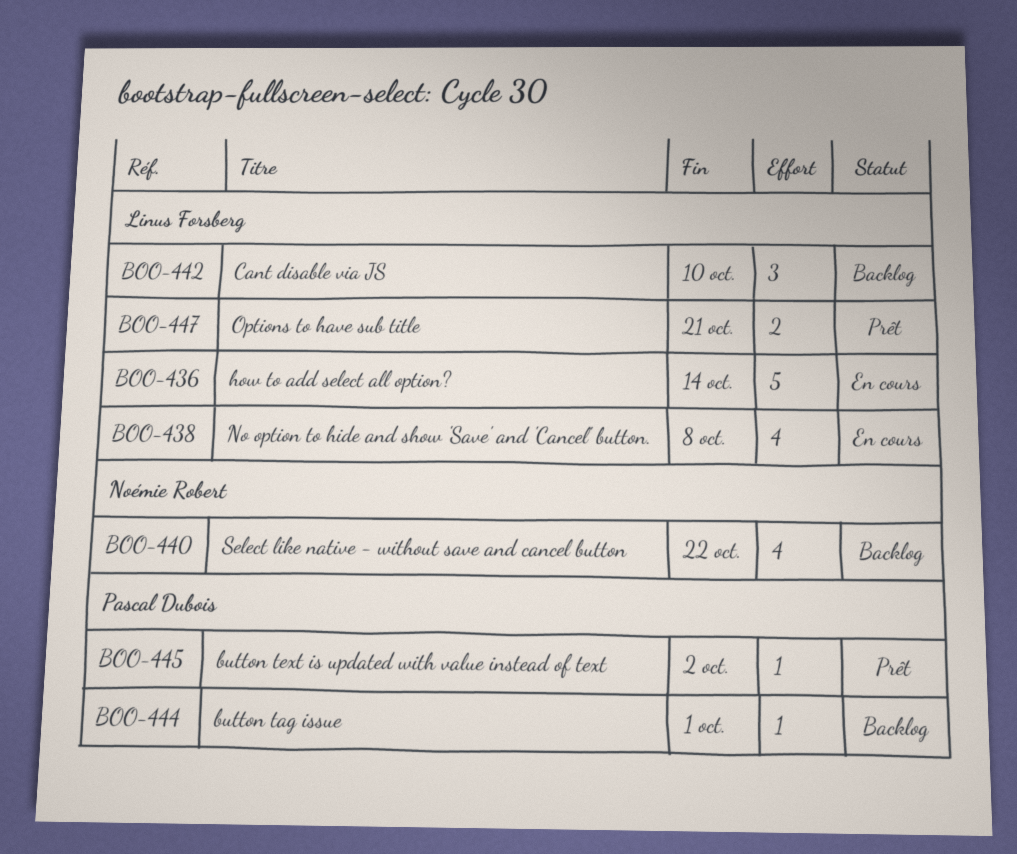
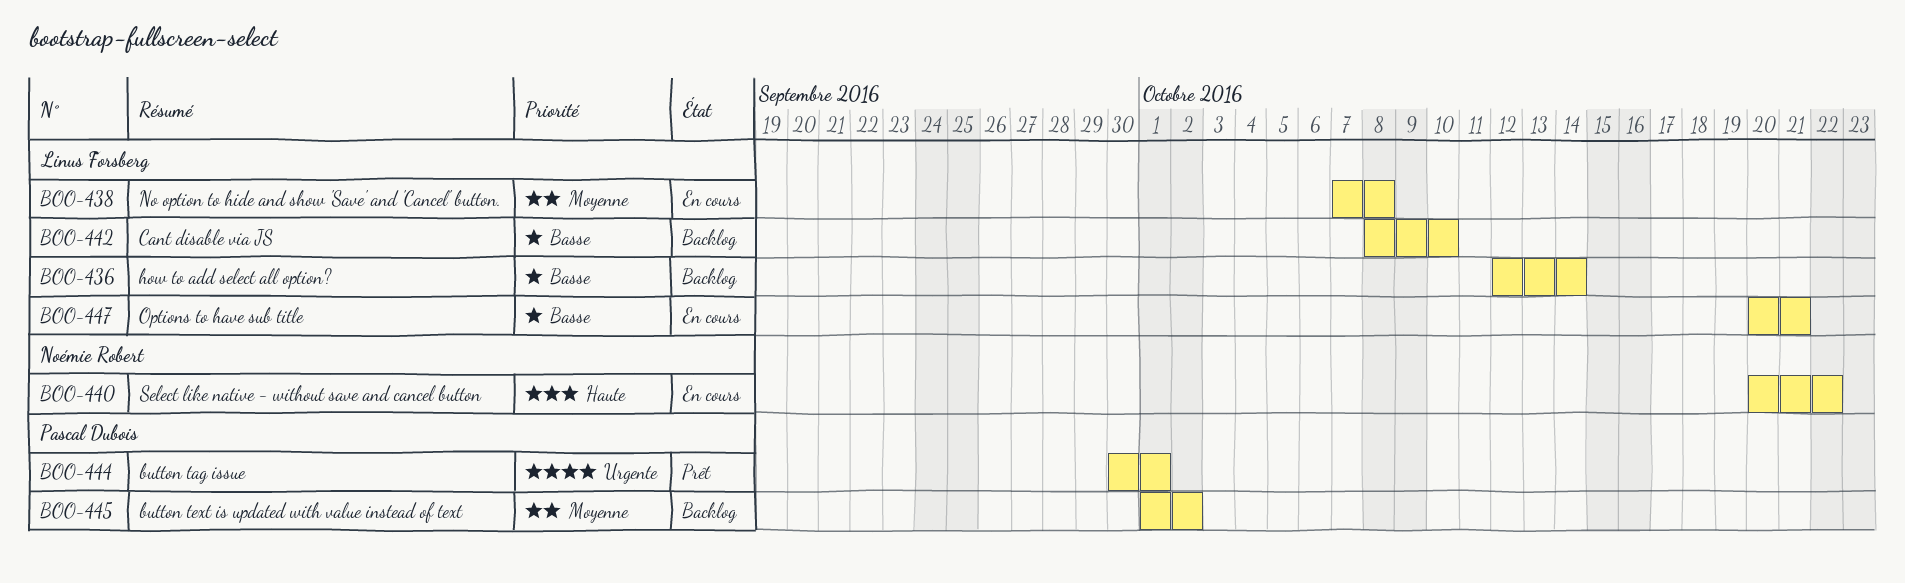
BOO-436, status: En cours -> Backlog
BOO-440, status: Backlog -> En cours
BOO-444, status: Backlog -> Prêt
BOO-445, status: Prêt -> Backlog
BOO-447, status: Prêt -> En cours

